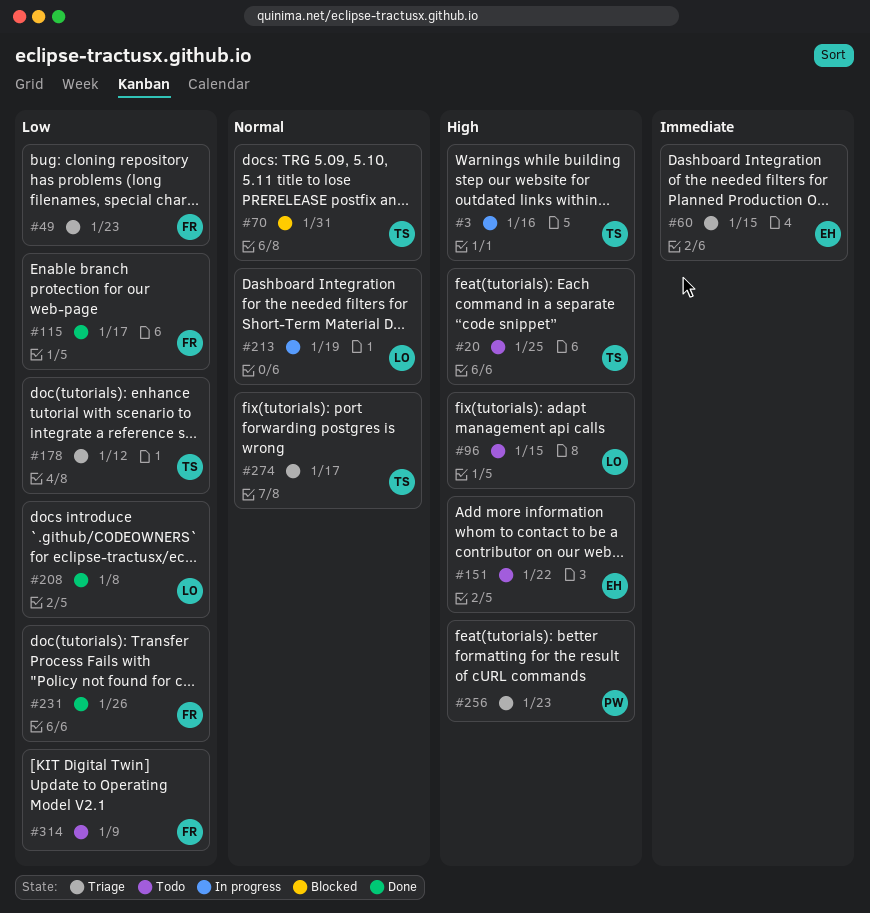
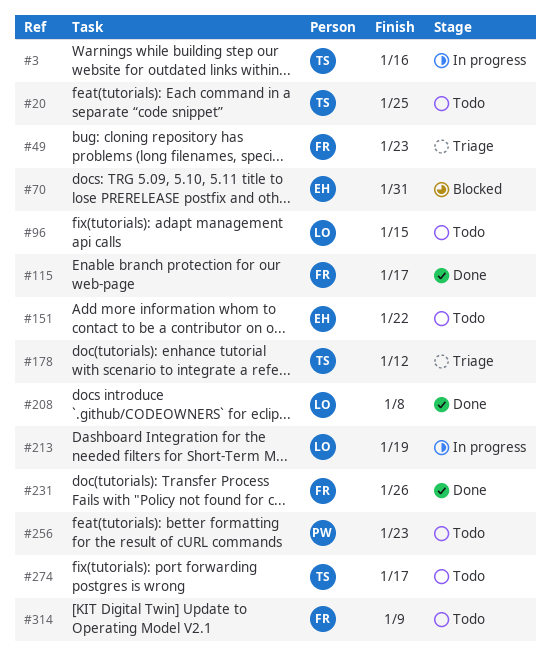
#60: present -> none
#70, owner: TS -> EH
#256, status: Triage -> Todo
#274, status: Triage -> Todo

